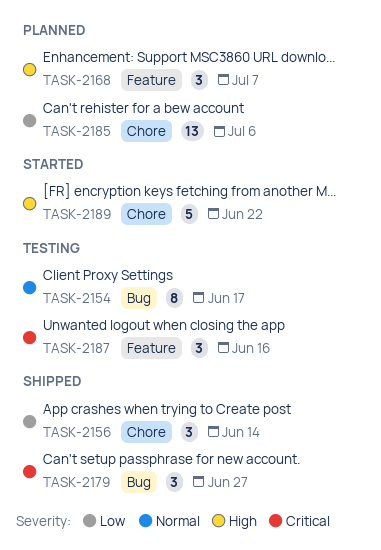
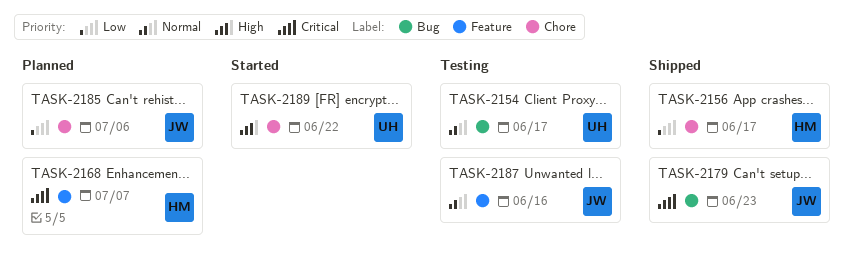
TASK-2156, due: Jun 14 -> Jun 17
TASK-2168, priority: High -> Critical
TASK-2179, due: Jun 27 -> Jun 23
TASK-2187, priority: Critical -> Normal

